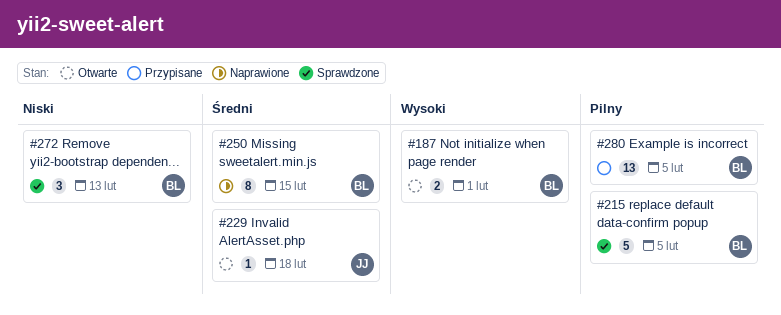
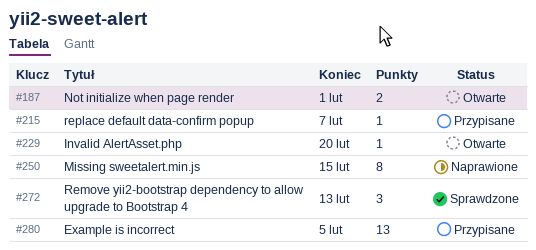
#215, status: Sprawdzone -> Przypisane
#215, estimate: 5 -> 1
#215, due: Feb 5 -> Feb 7
#229, due: Feb 18 -> Feb 20

